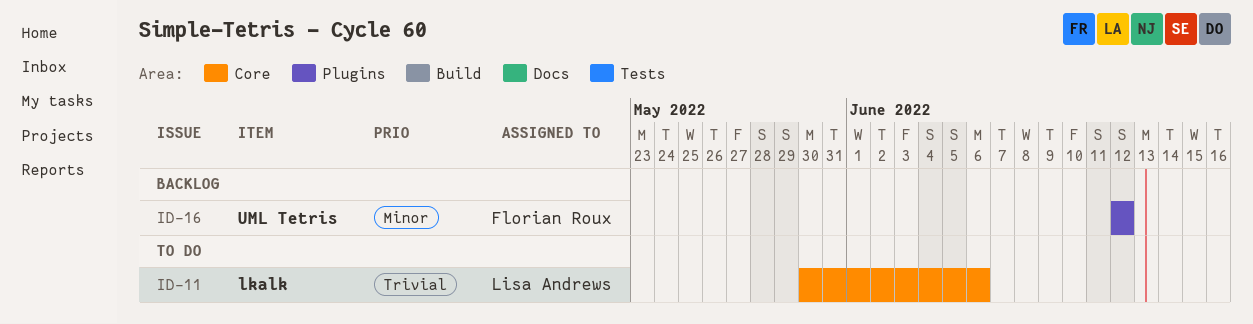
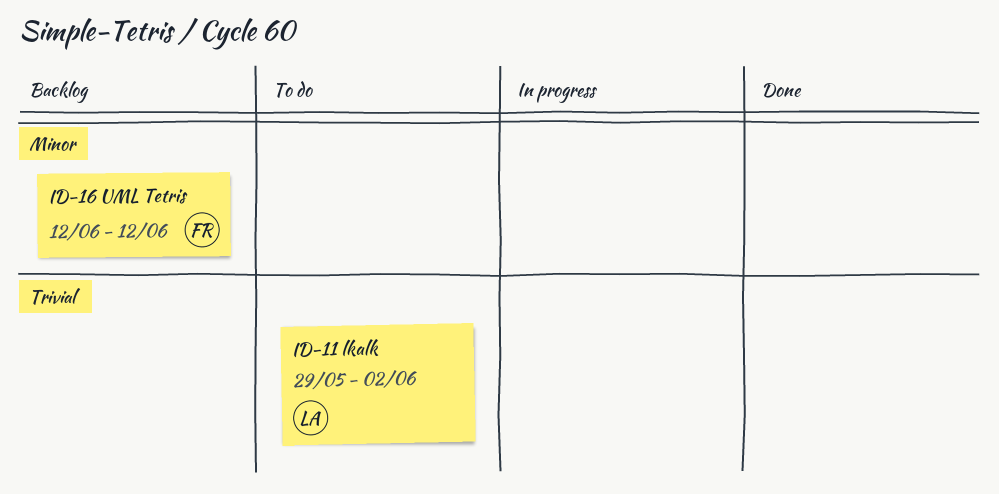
ID-11, start: May 30 -> May 29
ID-11, due: Jun 6 -> Jun 2

